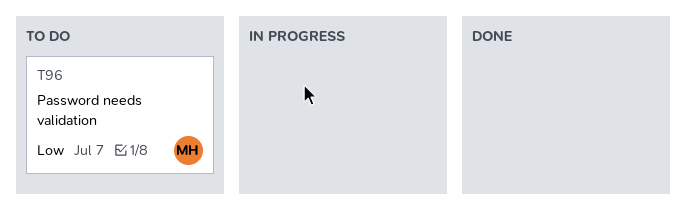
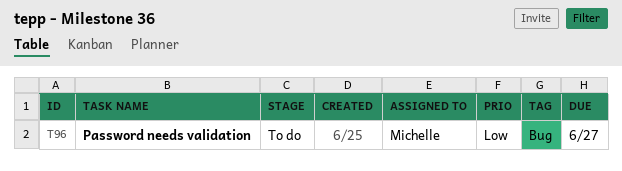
T96, due: Jul 7 -> Jun 27

